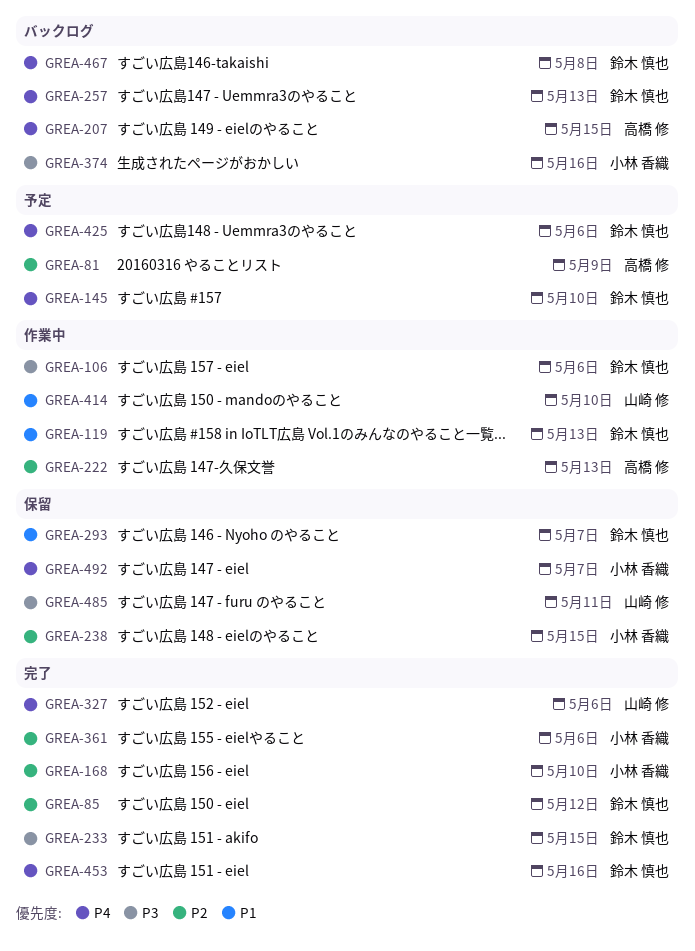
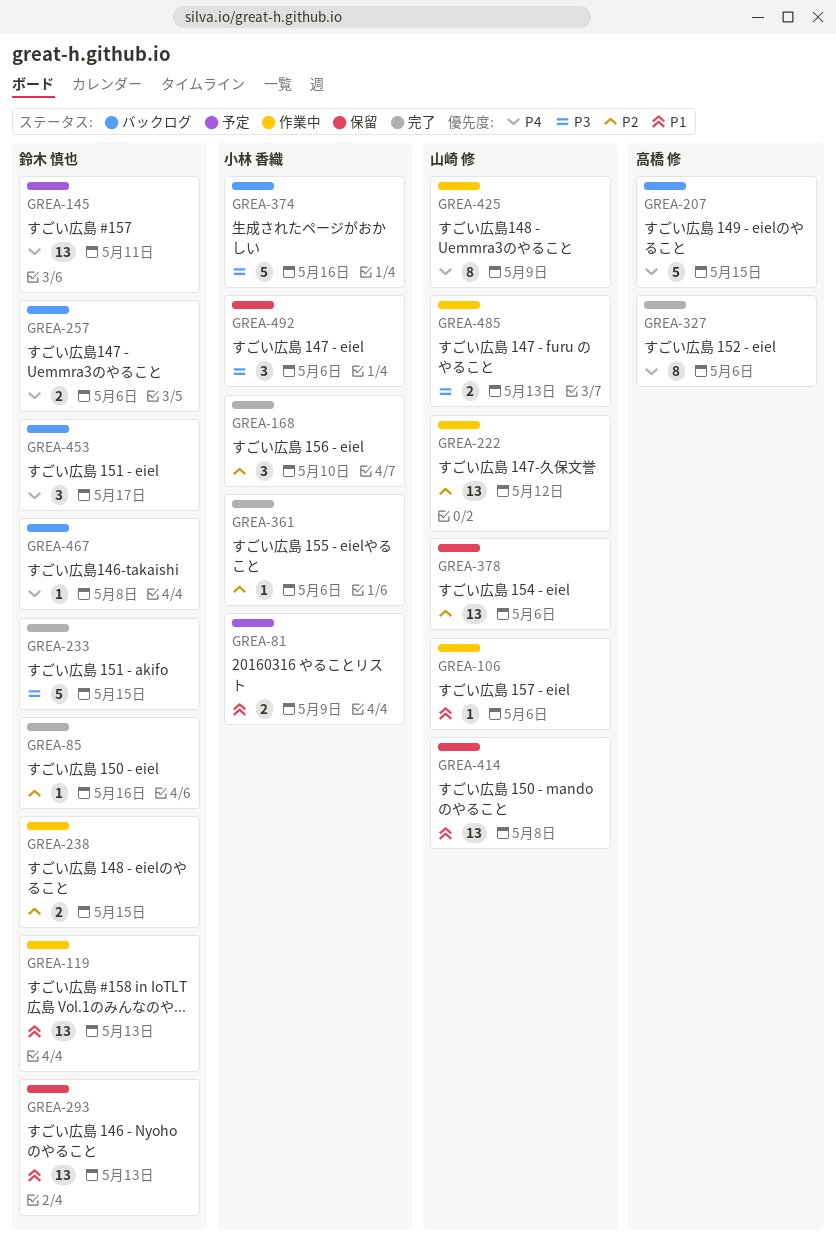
GREA-81, owner: 高橋 修 -> 小林 香織
GREA-81, priority: P2 -> P1
GREA-85, due: May 12 -> May 16
GREA-106, owner: 鈴木 慎也 -> 山崎 修
GREA-106, priority: P3 -> P1
GREA-145, due: May 10 -> May 11
GREA-222, owner: 高橋 修 -> 山崎 修
GREA-222, due: May 13 -> May 12
GREA-238, status: 保留 -> 作業中
GREA-238, owner: 小林 香織 -> 鈴木 慎也
GREA-257, due: May 13 -> May 6
GREA-293, due: May 7 -> May 13
GREA-327, owner: 山崎 修 -> 高橋 修
GREA-378: none -> present
GREA-414, status: 作業中 -> 保留
GREA-414, due: May 10 -> May 8
GREA-425, status: 予定 -> 作業中
GREA-425, owner: 鈴木 慎也 -> 山崎 修
GREA-425, due: May 6 -> May 9
GREA-453, status: 完了 -> バックログ
GREA-453, due: May 16 -> May 17
GREA-485, status: 保留 -> 作業中
GREA-485, due: May 11 -> May 13
GREA-492, priority: P4 -> P3
GREA-492, due: May 7 -> May 6

